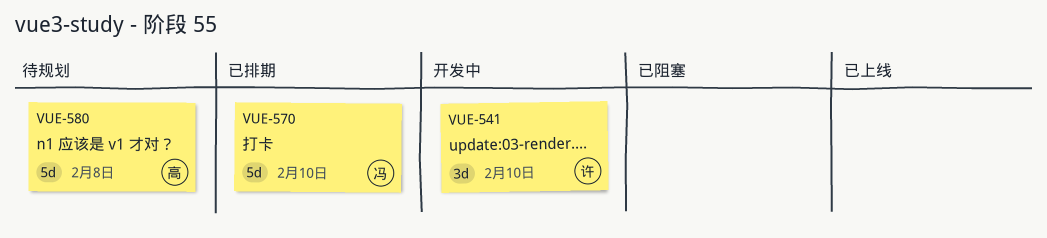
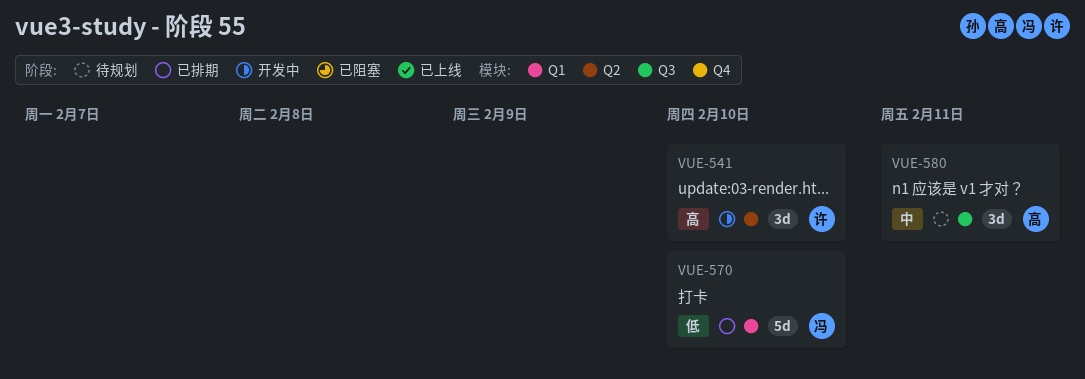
VUE-580, estimate: 5d -> 3d
VUE-580, due: Feb 8 -> Feb 11

